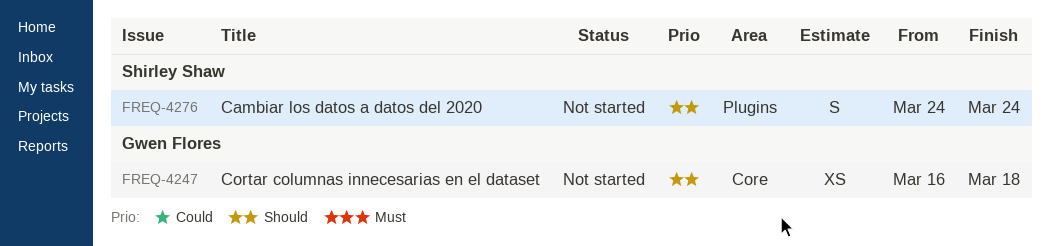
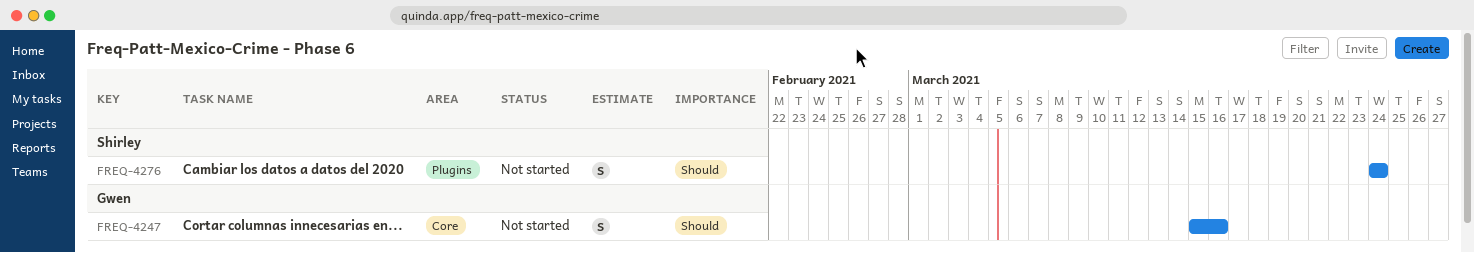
FREQ-4247, estimate: XS -> S
FREQ-4247, start: Mar 16 -> Mar 15
FREQ-4247, due: Mar 18 -> Mar 16

